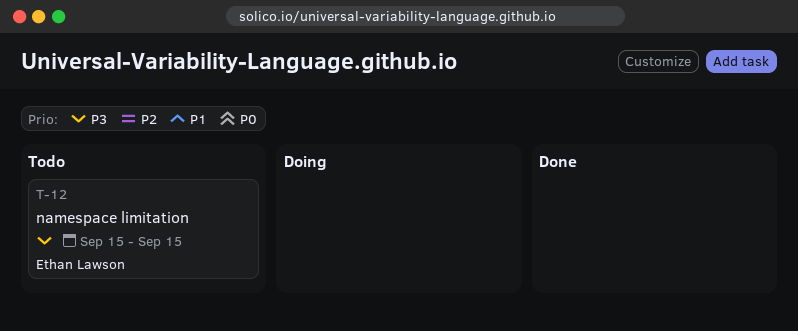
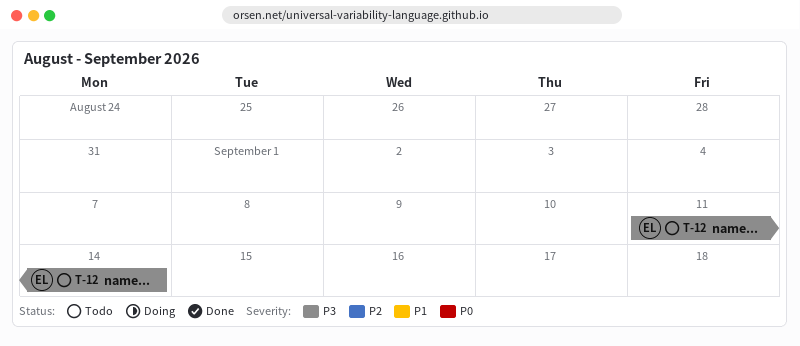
T-12, start: Sep 15 -> Sep 11
T-12, due: Sep 15 -> Sep 14

